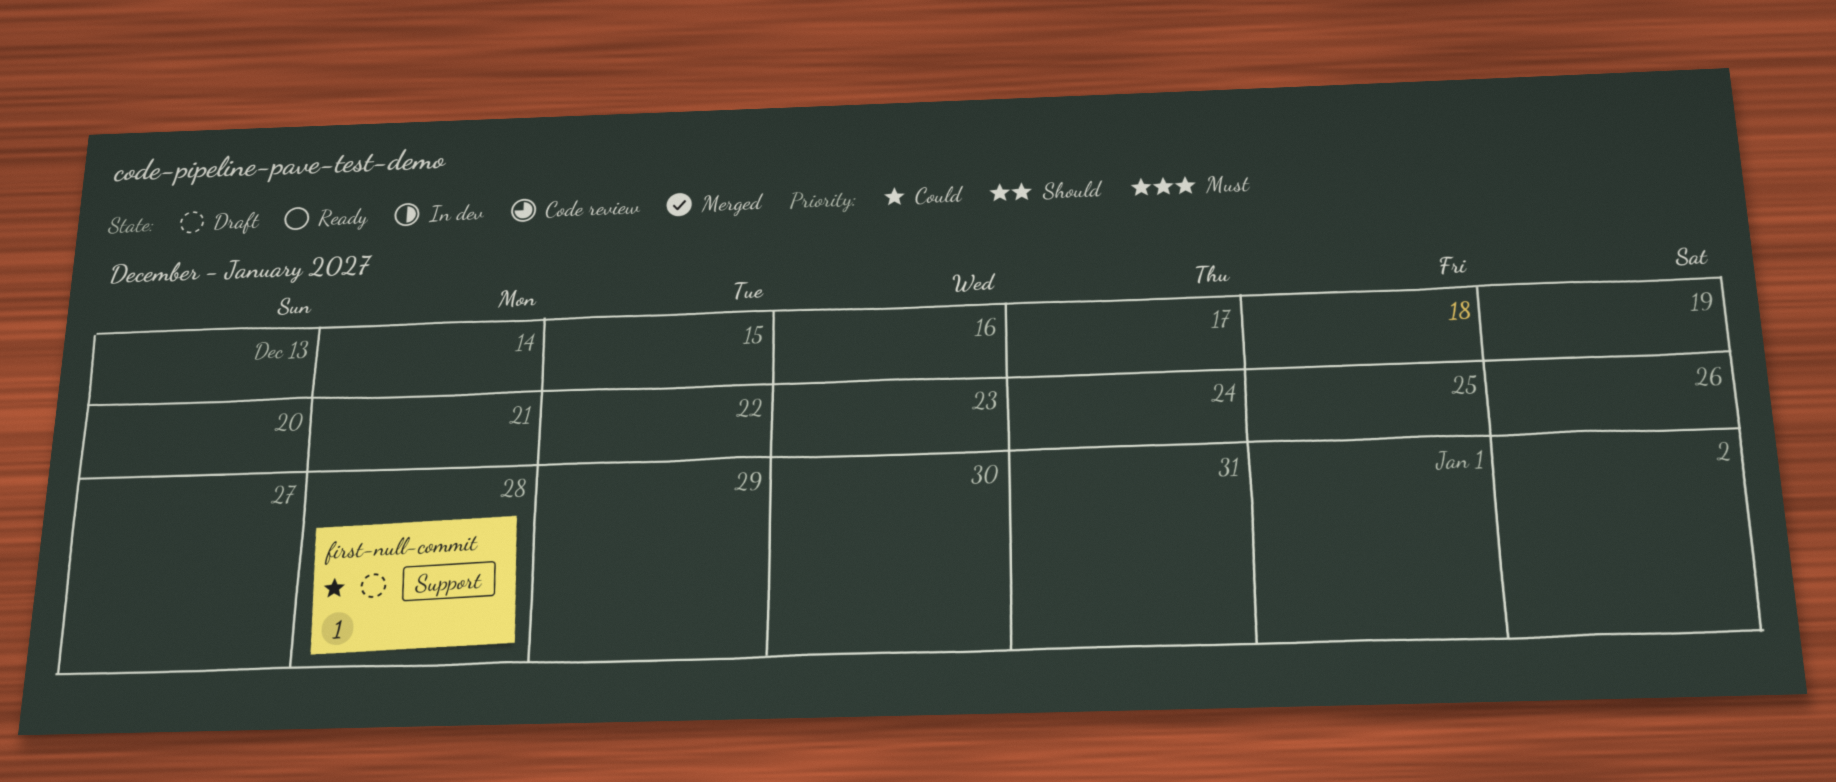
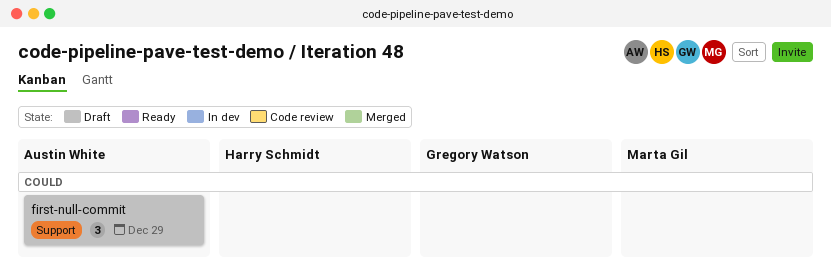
first-null-commit, estimate: 1 -> 3
first-null-commit, due: Dec 28 -> Dec 29

